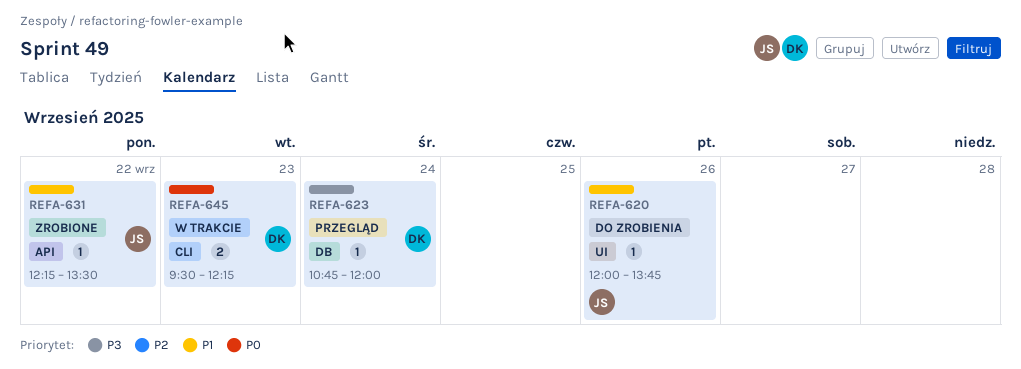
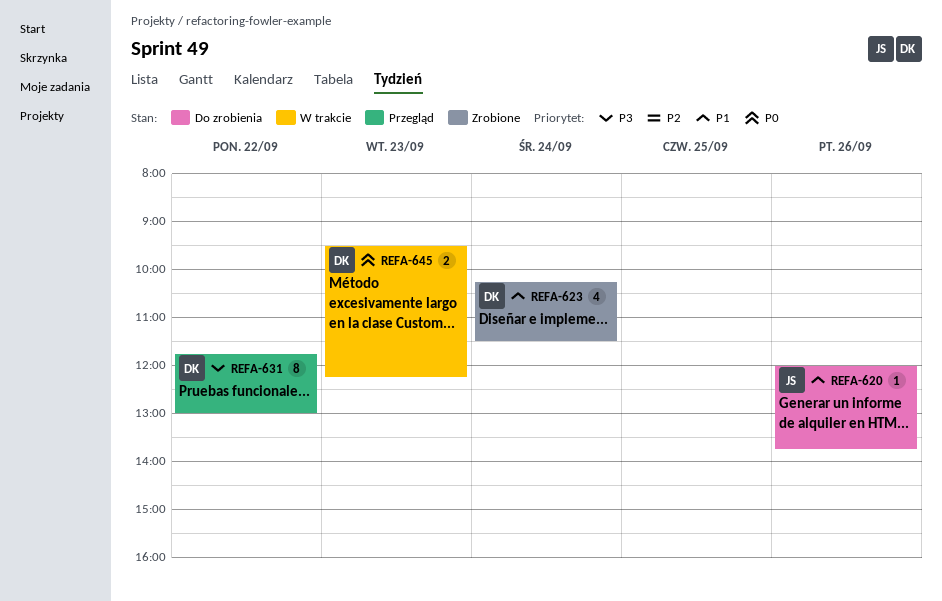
REFA-623, status: Przegląd -> Zrobione
REFA-623, priority: P3 -> P1
REFA-623, estimate: 1 -> 4
REFA-623, begins: 10:45 -> 10:15
REFA-623, ends: 12:00 -> 11:30
REFA-631, status: Zrobione -> Przegląd
REFA-631, owner: JS -> DK
REFA-631, priority: P1 -> P3
REFA-631, estimate: 1 -> 8
REFA-631, begins: 12:15 -> 11:45
REFA-631, ends: 13:30 -> 13:00

